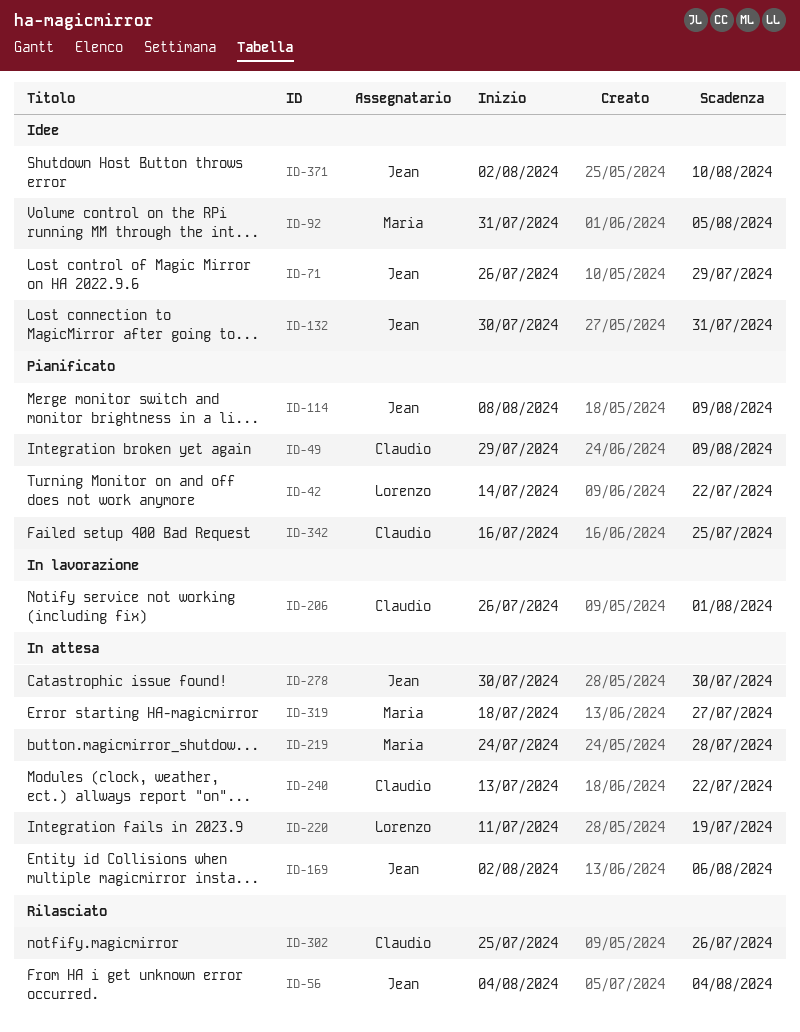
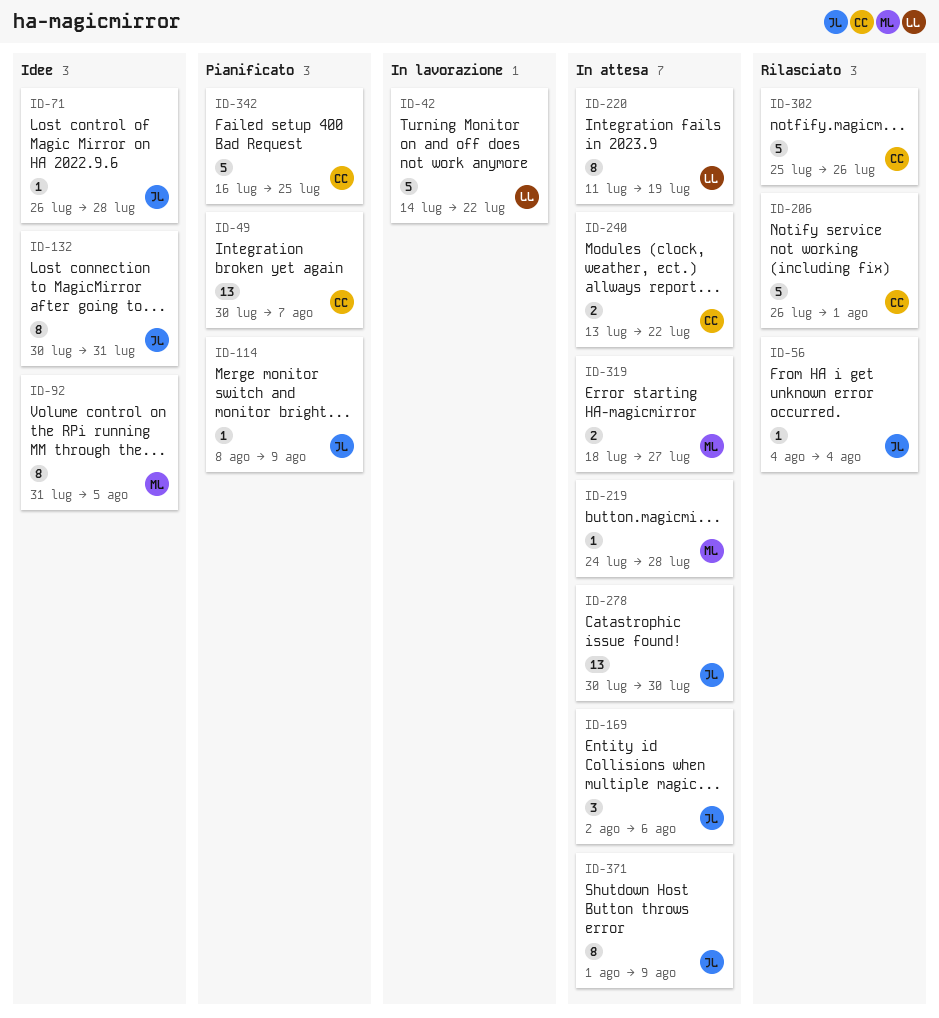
ID-42, status: Pianificato -> In lavorazione
ID-49, start: Jul 29 -> Jul 30
ID-49, due: Aug 9 -> Aug 7
ID-71, due: Jul 29 -> Jul 28
ID-206, status: In lavorazione -> Rilasciato
ID-371, status: Idee -> In attesa
ID-371, start: Aug 2 -> Aug 1
ID-371, due: Aug 10 -> Aug 9

